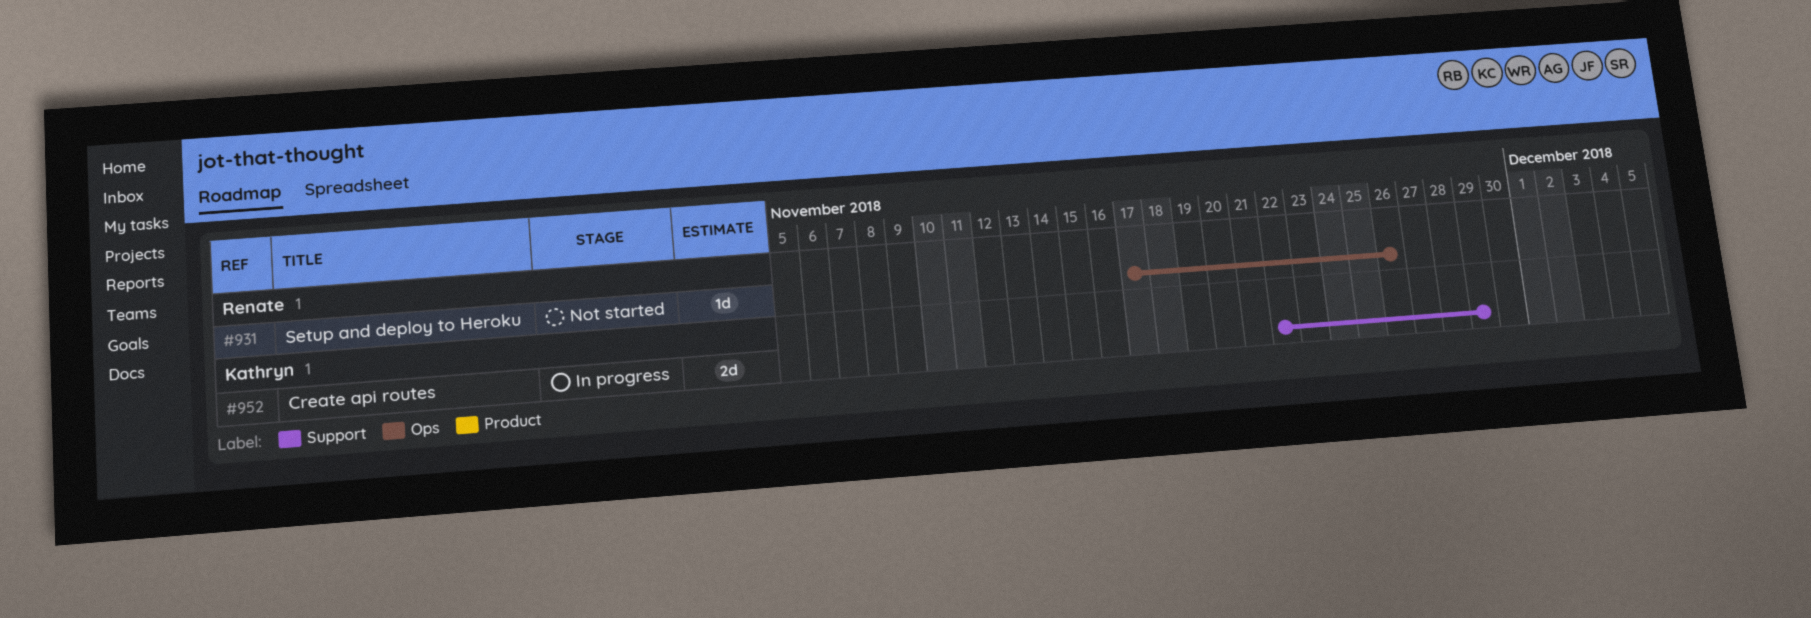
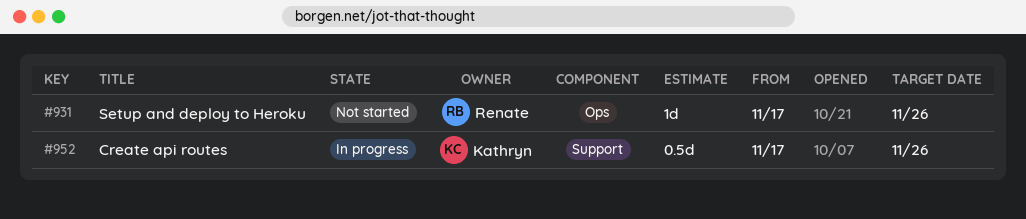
#952, estimate: 2d -> 0.5d
#952, start: Nov 22 -> Nov 17
#952, due: Nov 29 -> Nov 26

